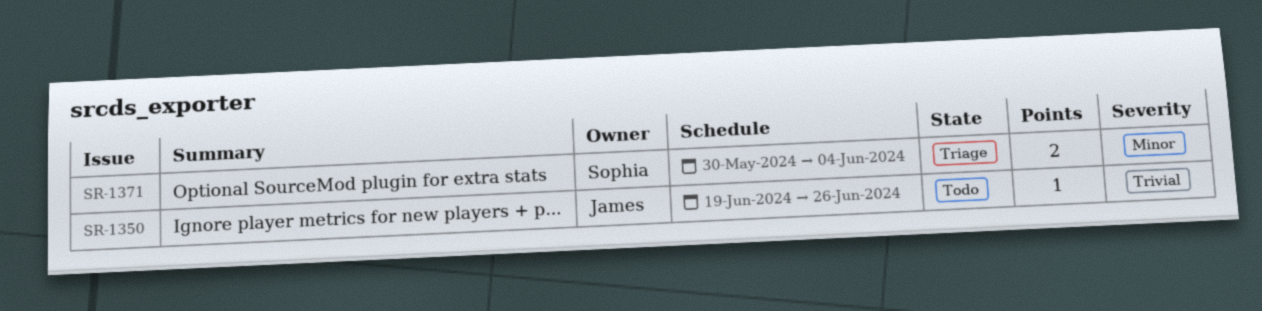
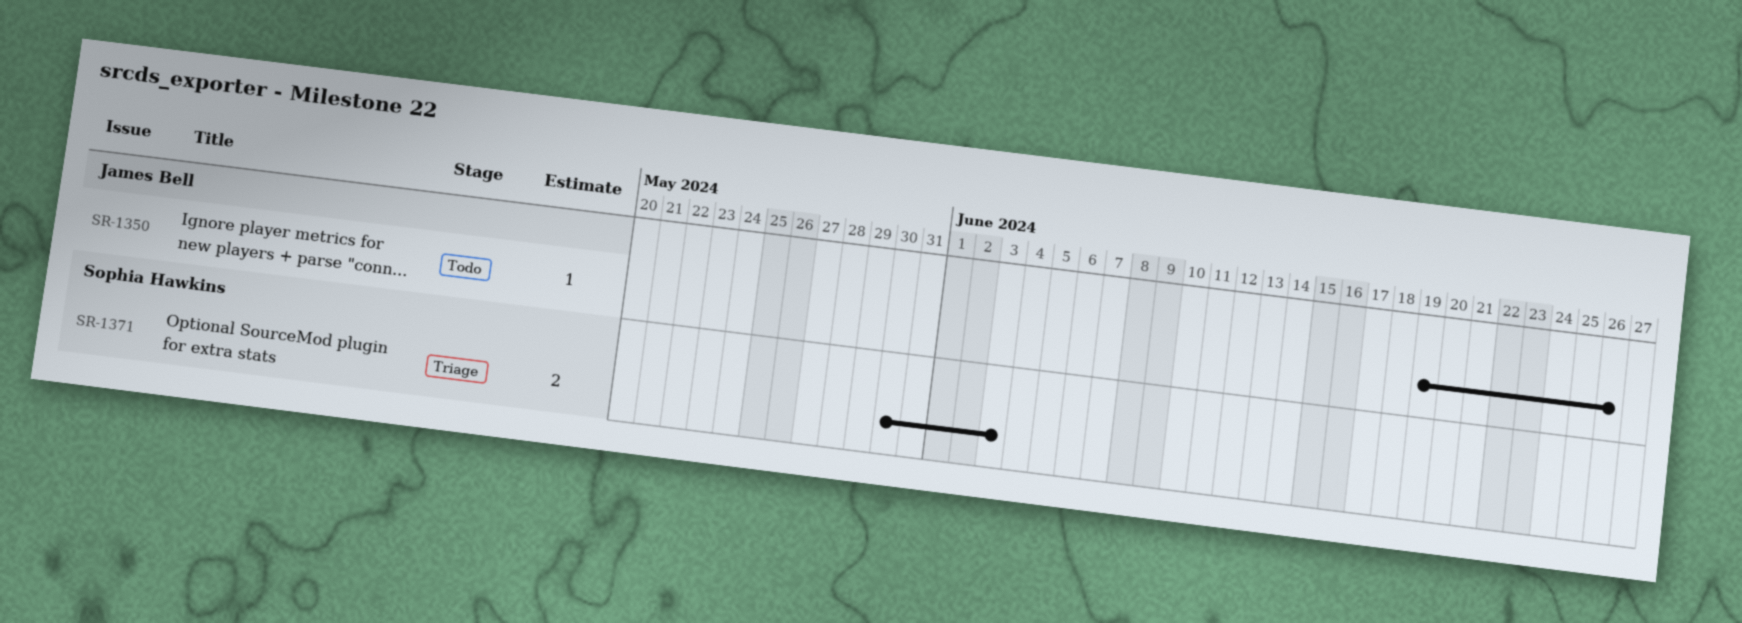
SR-1371, due: Jun 4 -> Jun 3

